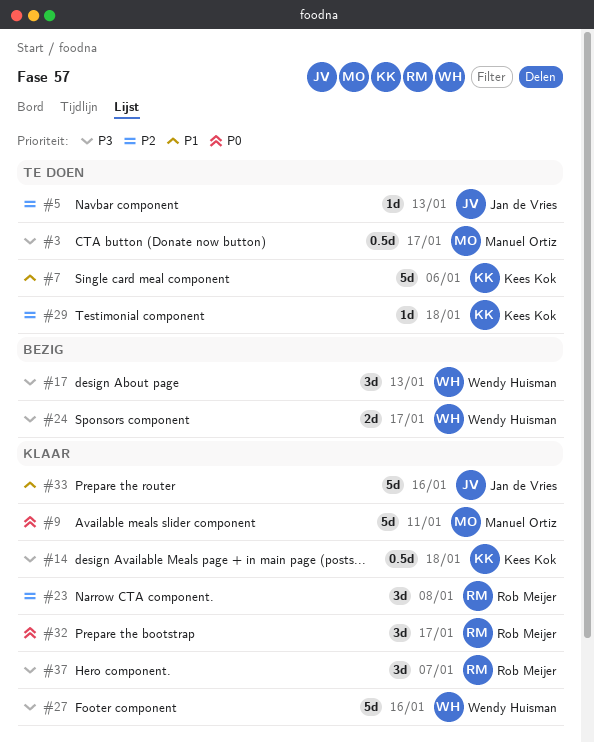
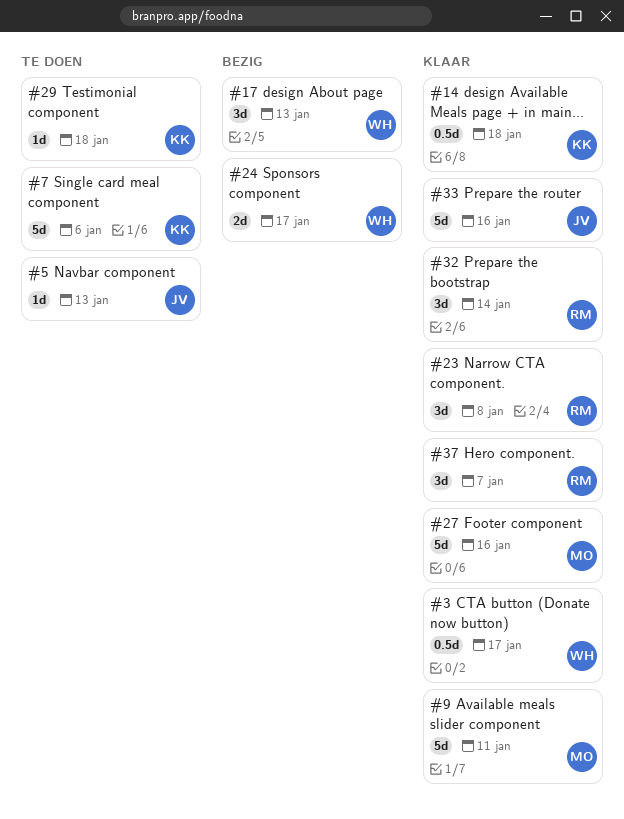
#3, status: Te doen -> Klaar
#3, owner: Manuel Ortiz -> Wendy Huisman
#27, owner: Wendy Huisman -> Manuel Ortiz
#32, due: Jan 17 -> Jan 14

